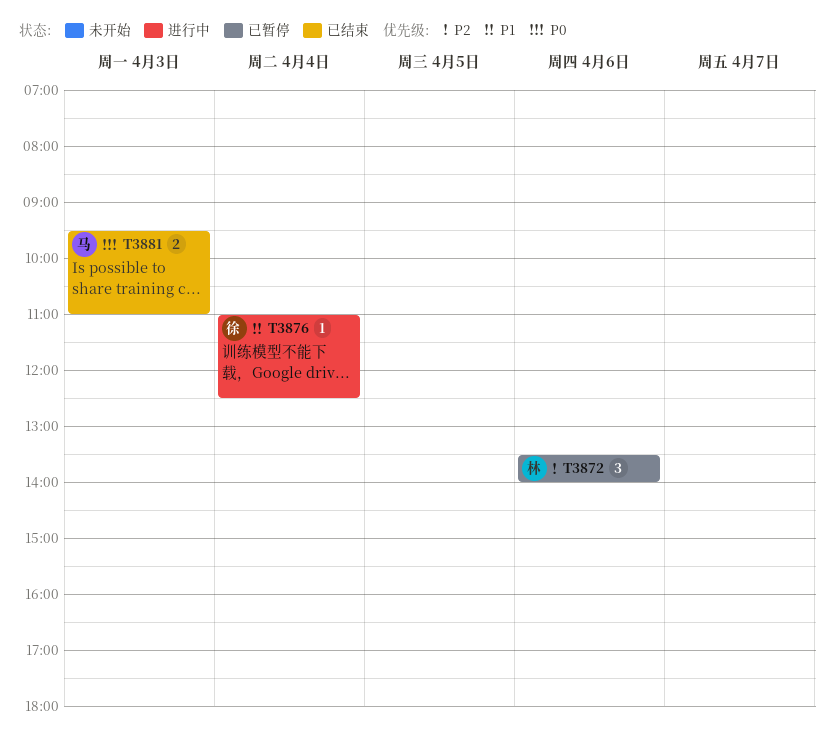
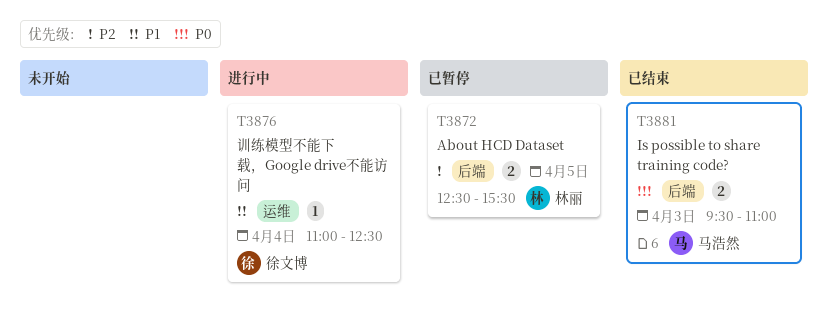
T3872, estimate: 3 -> 2
T3872, day: Apr 6 -> Apr 5
T3872, begins: 13:30 -> 12:30
T3872, ends: 14:00 -> 15:30

